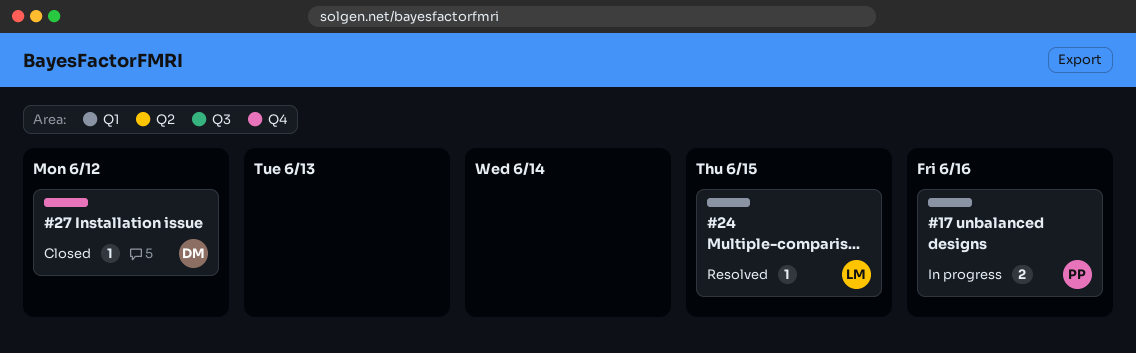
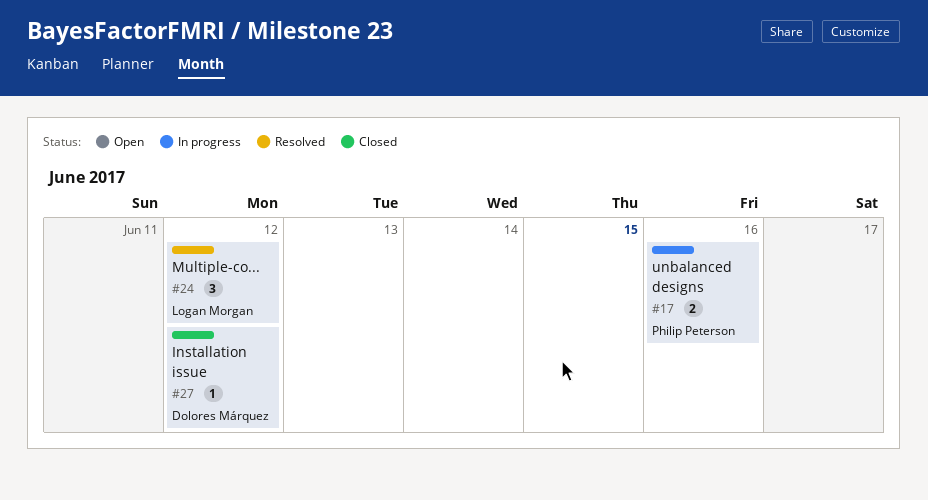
#24, estimate: 1 -> 3
#24, due: Jun 15 -> Jun 12

